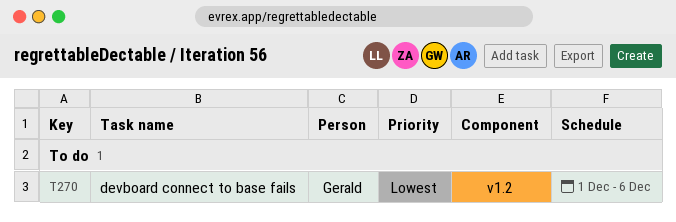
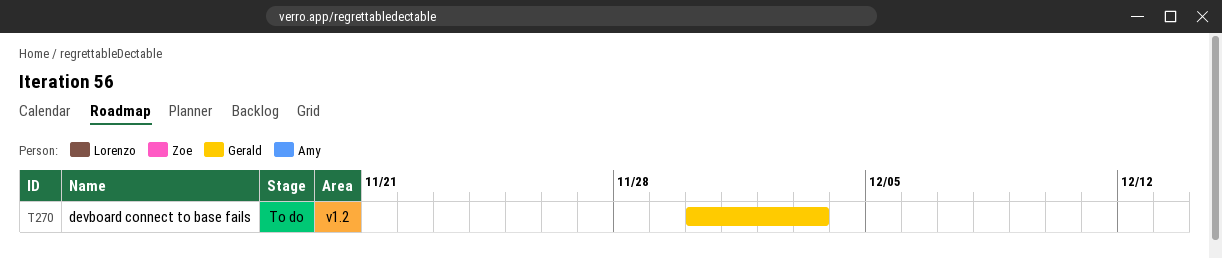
T270, start: Dec 1 -> Nov 30
T270, due: Dec 6 -> Dec 3

